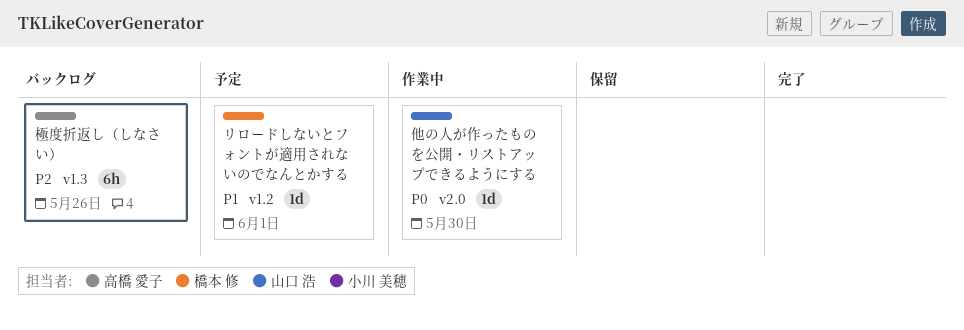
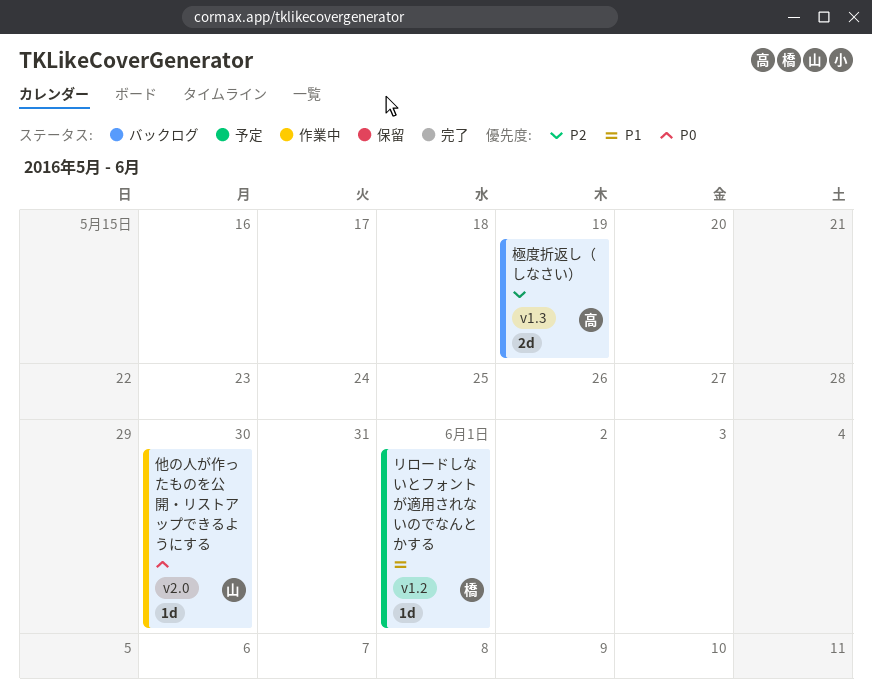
極度折返し（しなさい）, estimate: 6h -> 2d
極度折返し（しなさい）, due: May 26 -> May 19

